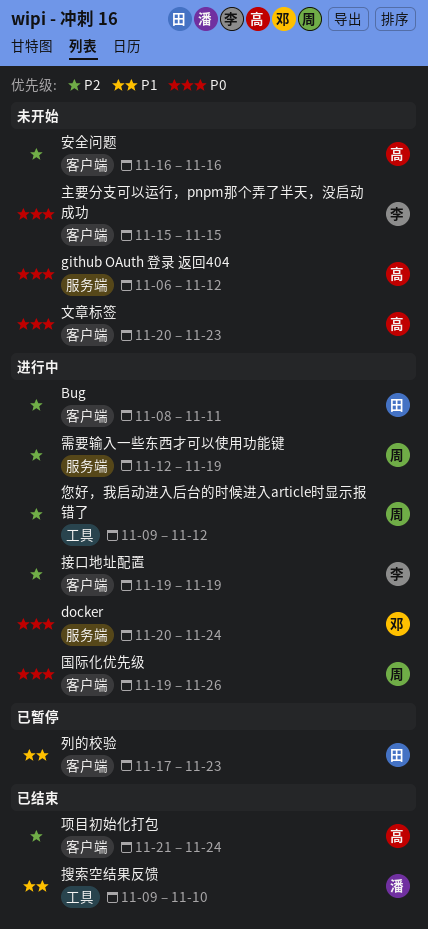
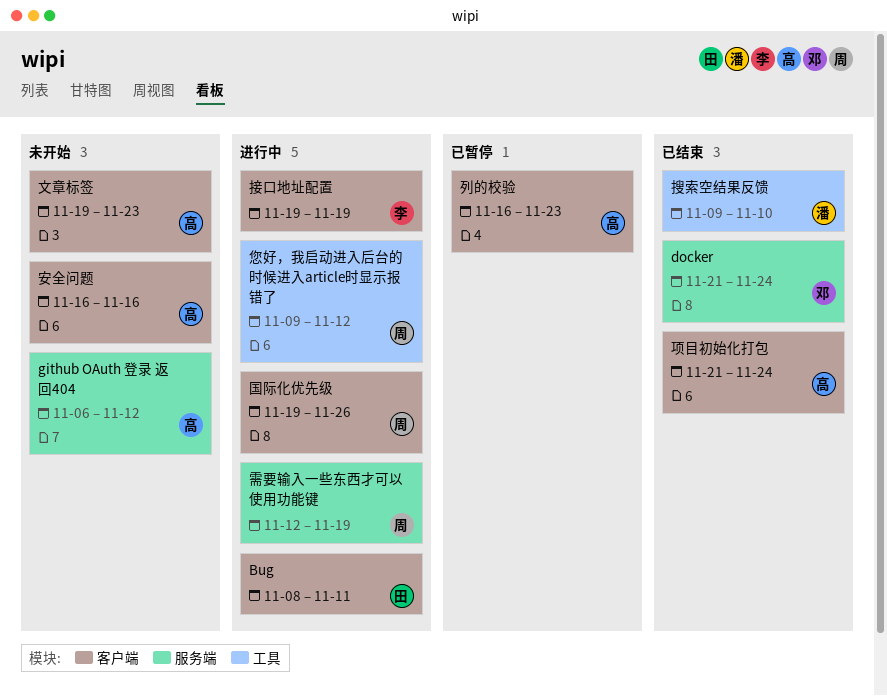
docker, status: 进行中 -> 已结束
docker, start: Nov 20 -> Nov 21
主要分支可以运行，pnpm那个弄了半天，没启动成功: present -> none
列的校验, owner: 田 -> 高
列的校验, start: Nov 17 -> Nov 16
文章标签, start: Nov 20 -> Nov 19

